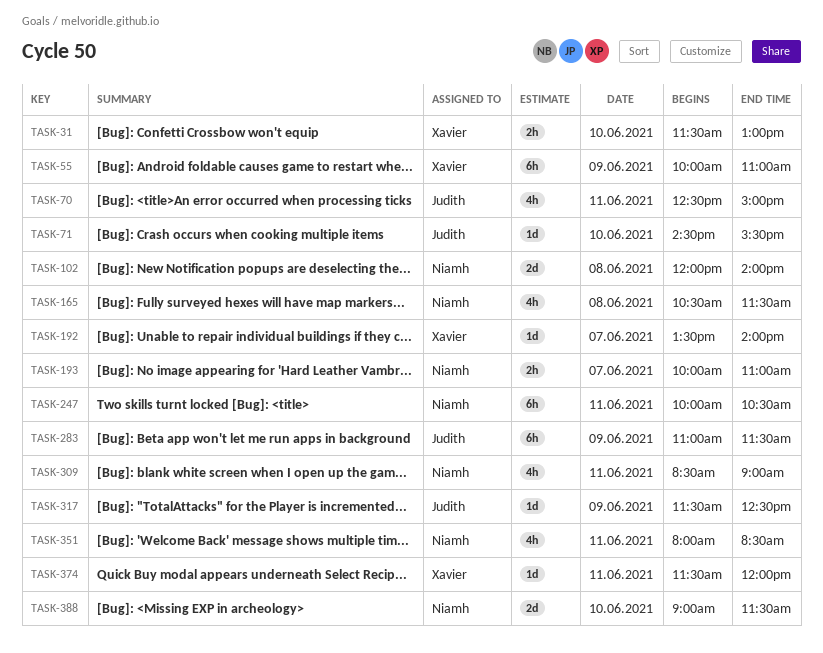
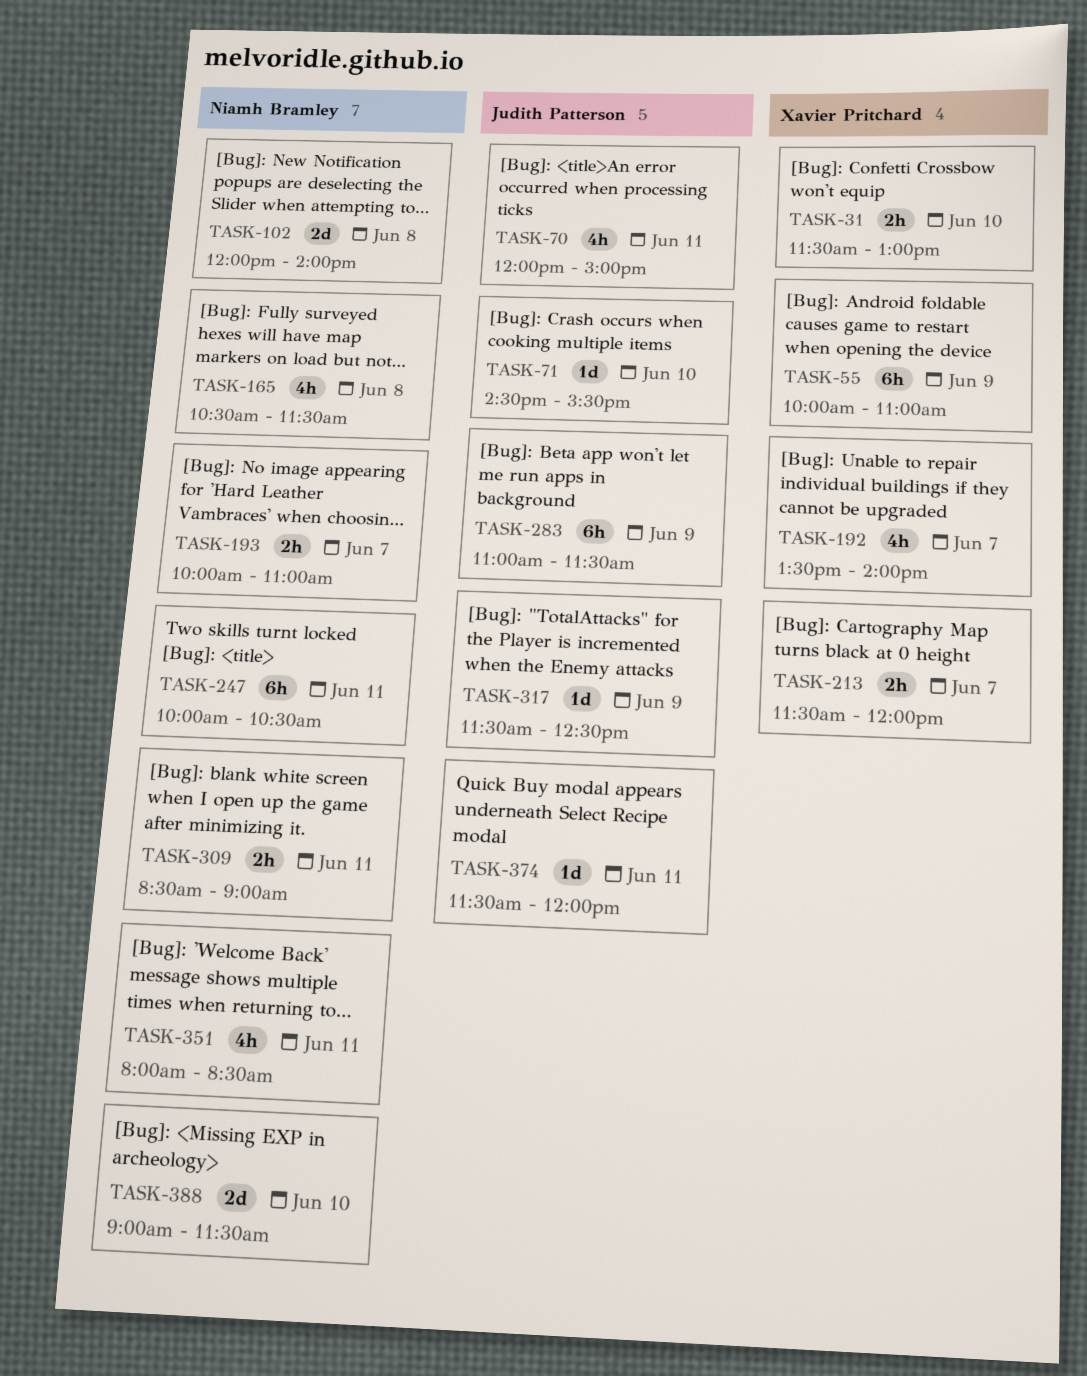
TASK-70, begins: 12:30 -> 12:00
TASK-192, estimate: 1d -> 4h
TASK-213: none -> present
TASK-309, estimate: 4h -> 2h
TASK-374, owner: Xavier Pritchard -> Judith Patterson

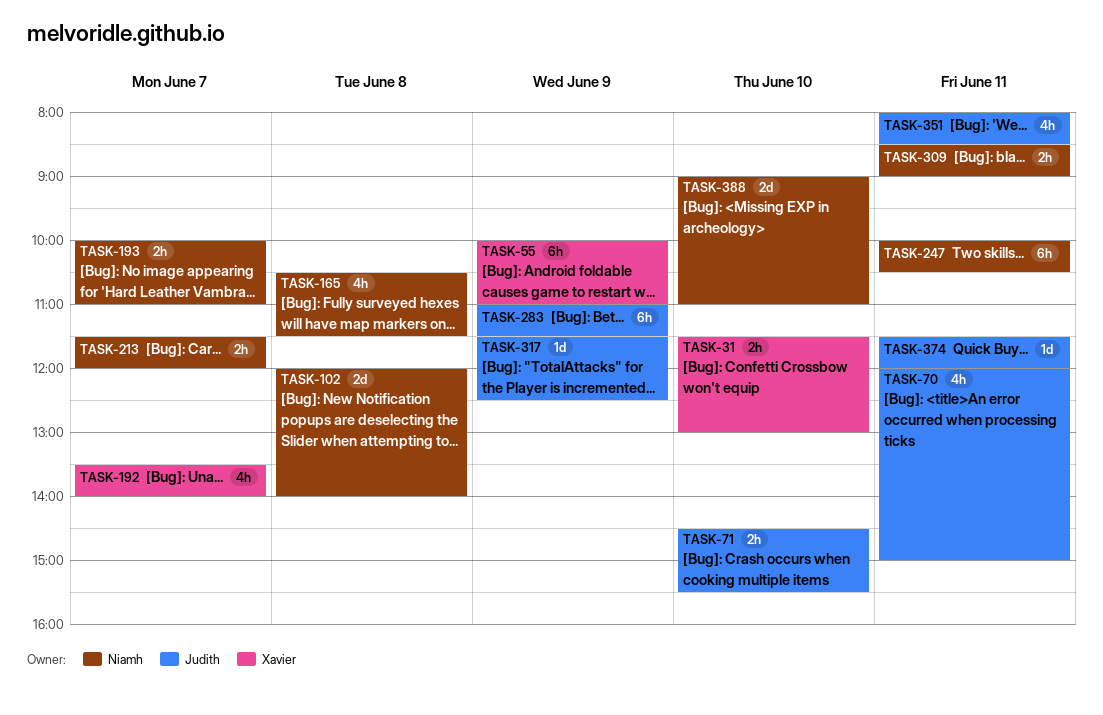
TASK-71, estimate: 1d -> 2h
TASK-213, owner: Xavier Pritchard -> Niamh Bramley
TASK-351, owner: Niamh Bramley -> Judith Patterson
TASK-388, ends: 11:30 -> 11:00

